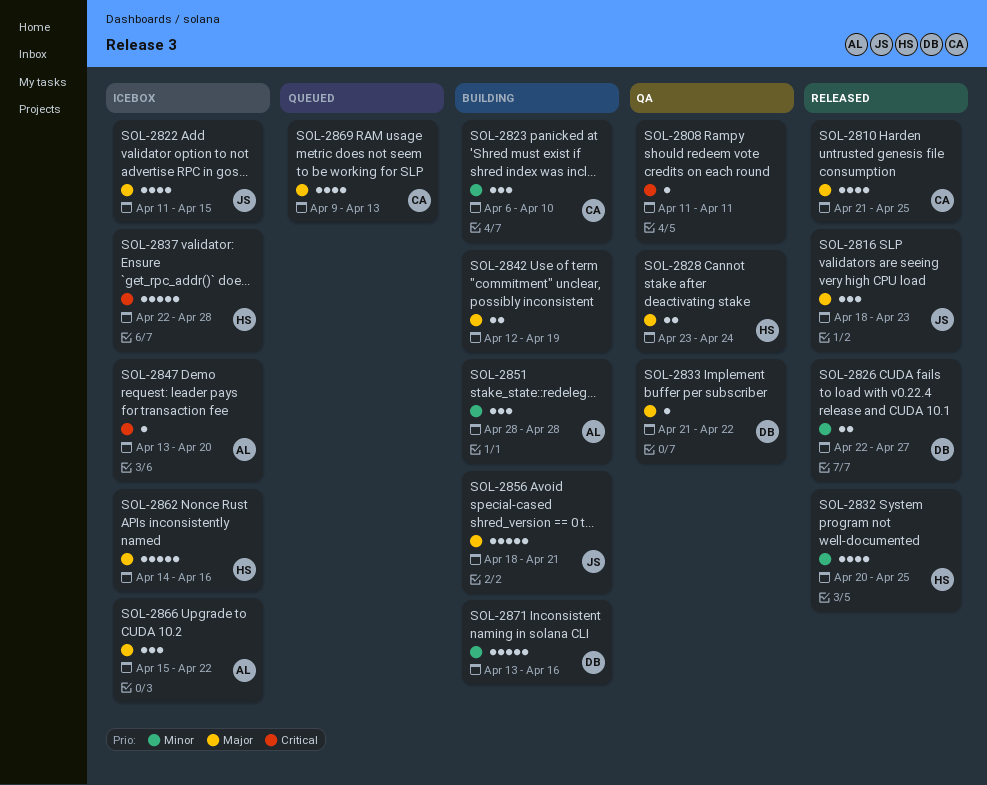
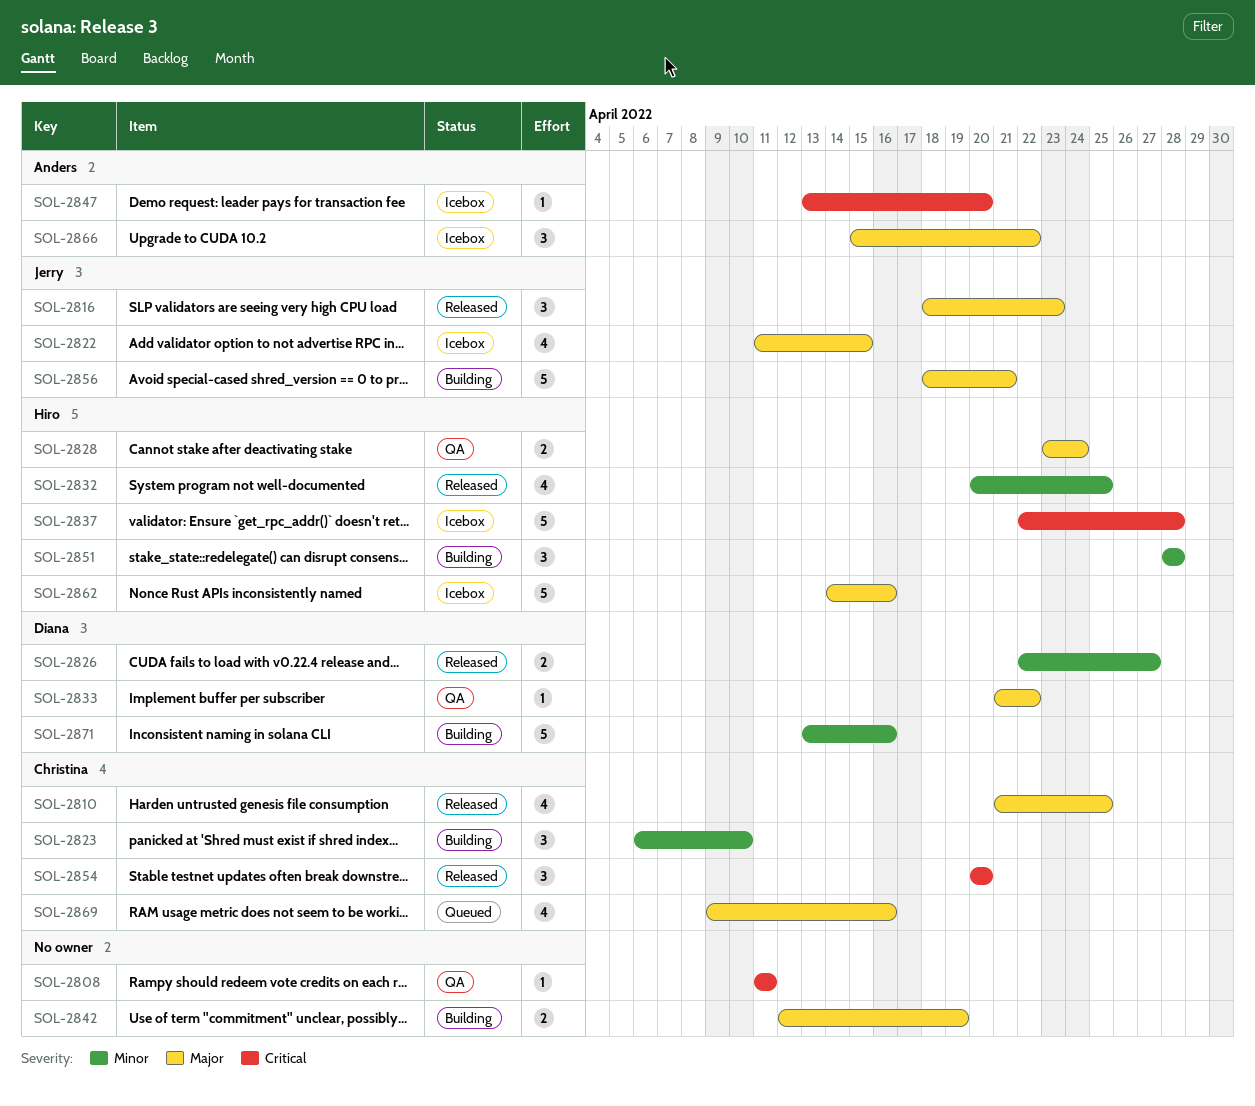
SOL-2851, owner: Anders -> Hiro
SOL-2854: none -> present
SOL-2869, due: Apr 13 -> Apr 16

